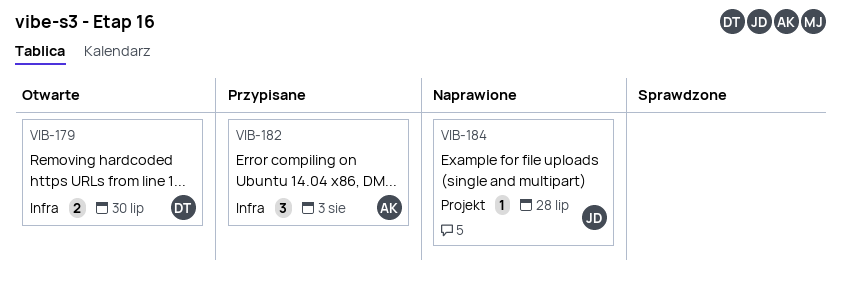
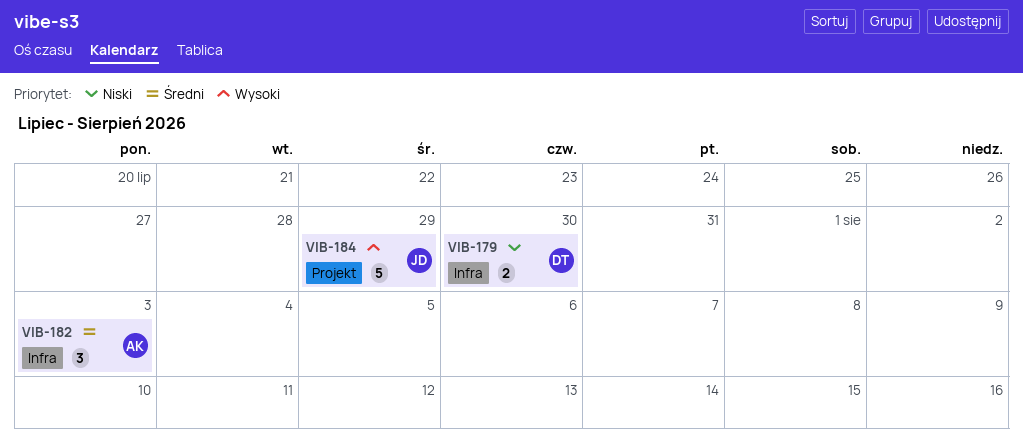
VIB-184, estimate: 1 -> 5
VIB-184, due: Jul 28 -> Jul 29

